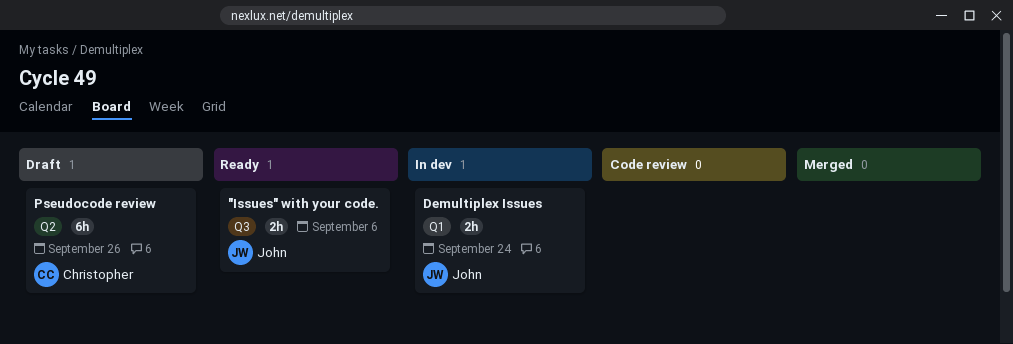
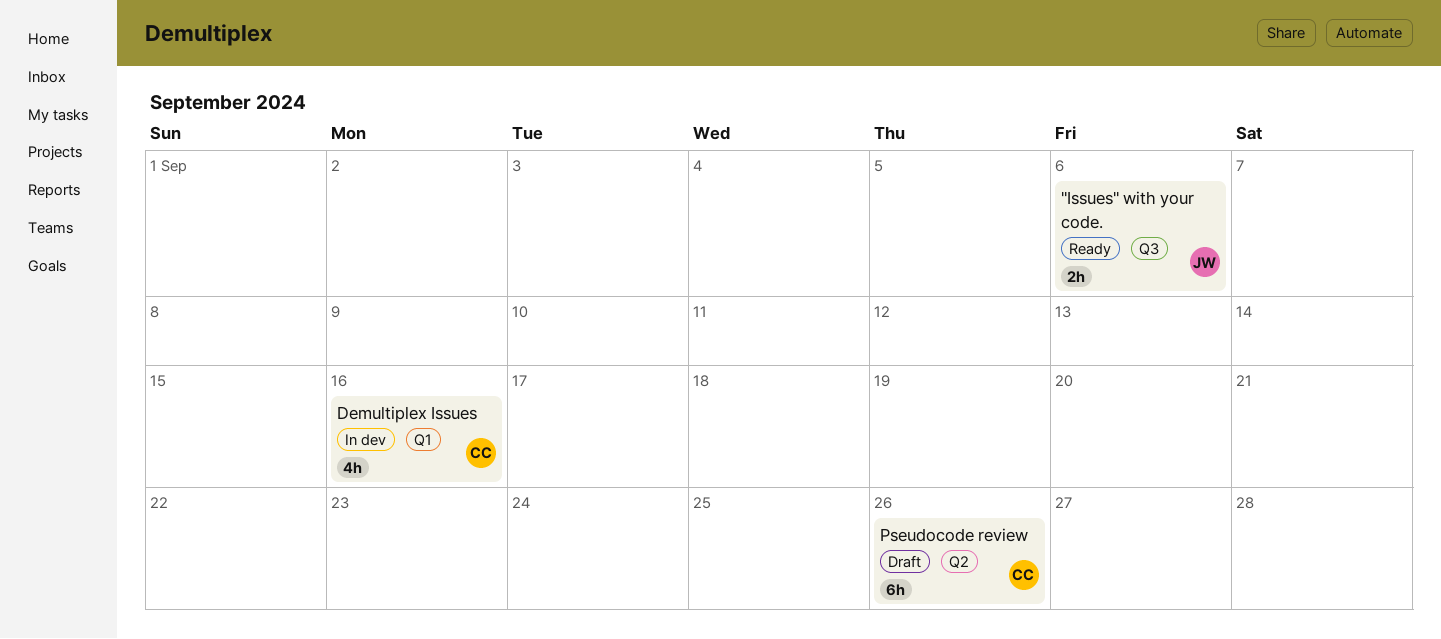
Demultiplex Issues, owner: John -> Christopher
Demultiplex Issues, estimate: 2h -> 4h
Demultiplex Issues, due: Sep 24 -> Sep 16

